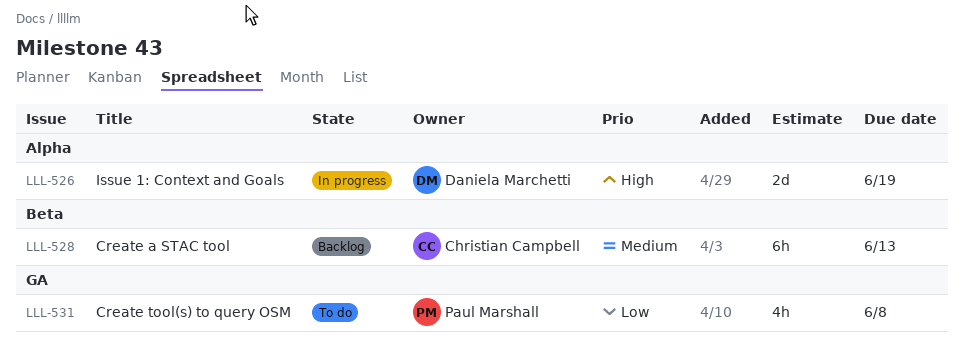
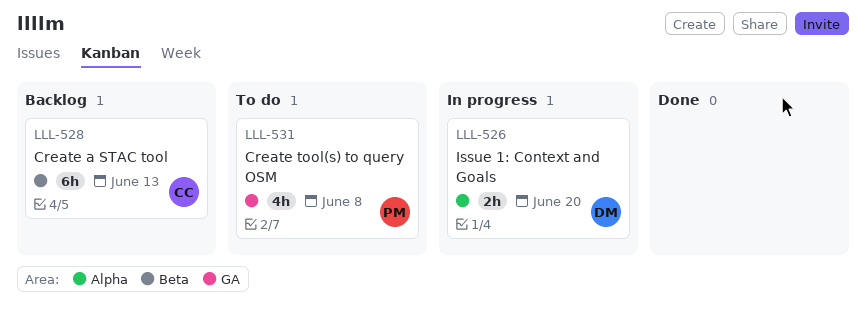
LLL-526, estimate: 2d -> 2h
LLL-526, due: Jun 19 -> Jun 20

